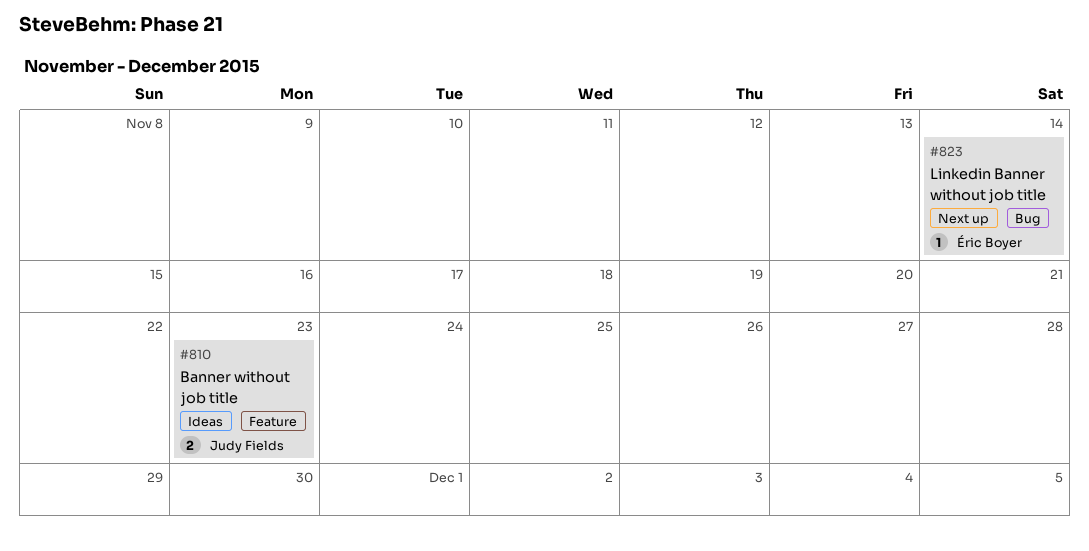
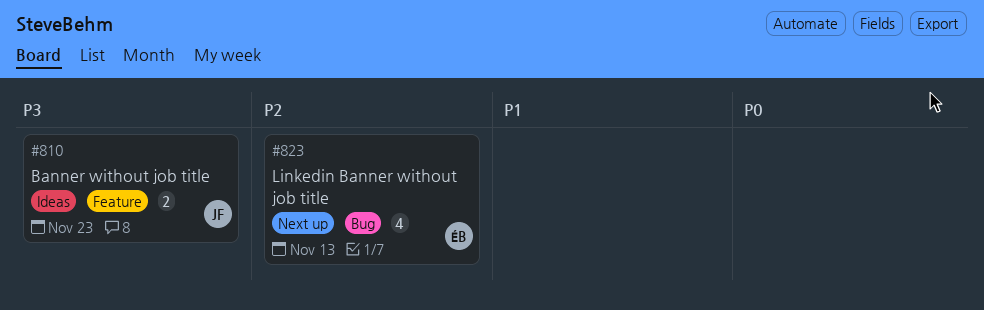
#823, estimate: 1 -> 4
#823, due: Nov 14 -> Nov 13

